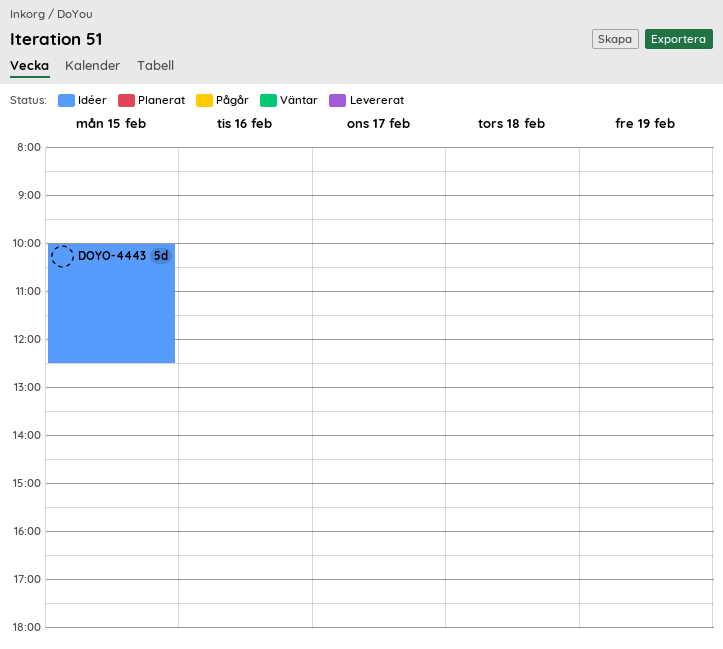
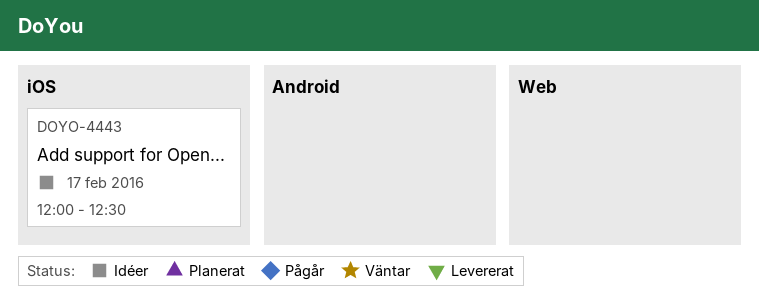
DOYO-4443, day: Feb 15 -> Feb 17
DOYO-4443, begins: 10:00 -> 12:00

